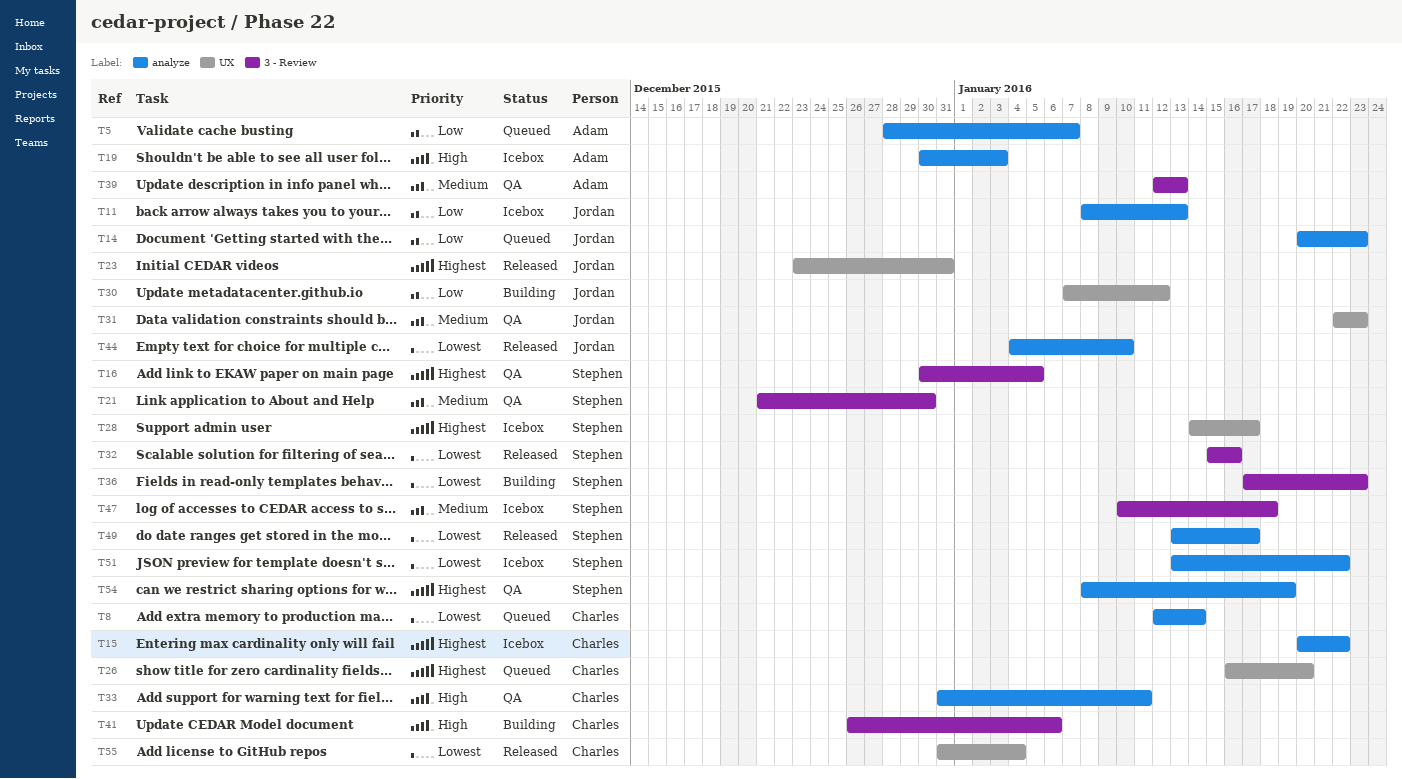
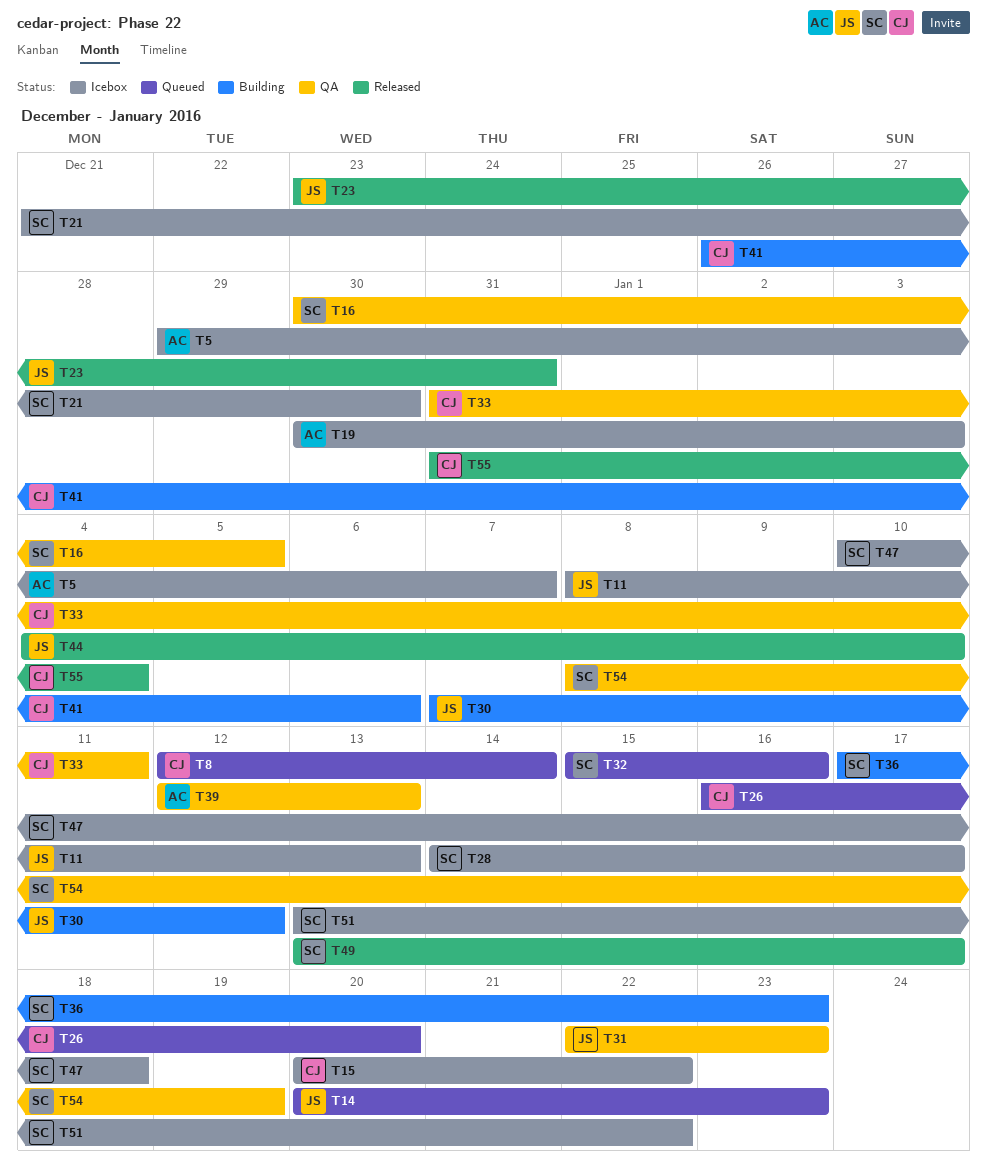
T5, status: Queued -> Icebox
T5, start: Dec 28 -> Dec 29
T21, status: QA -> Icebox
T32, status: Released -> Queued

